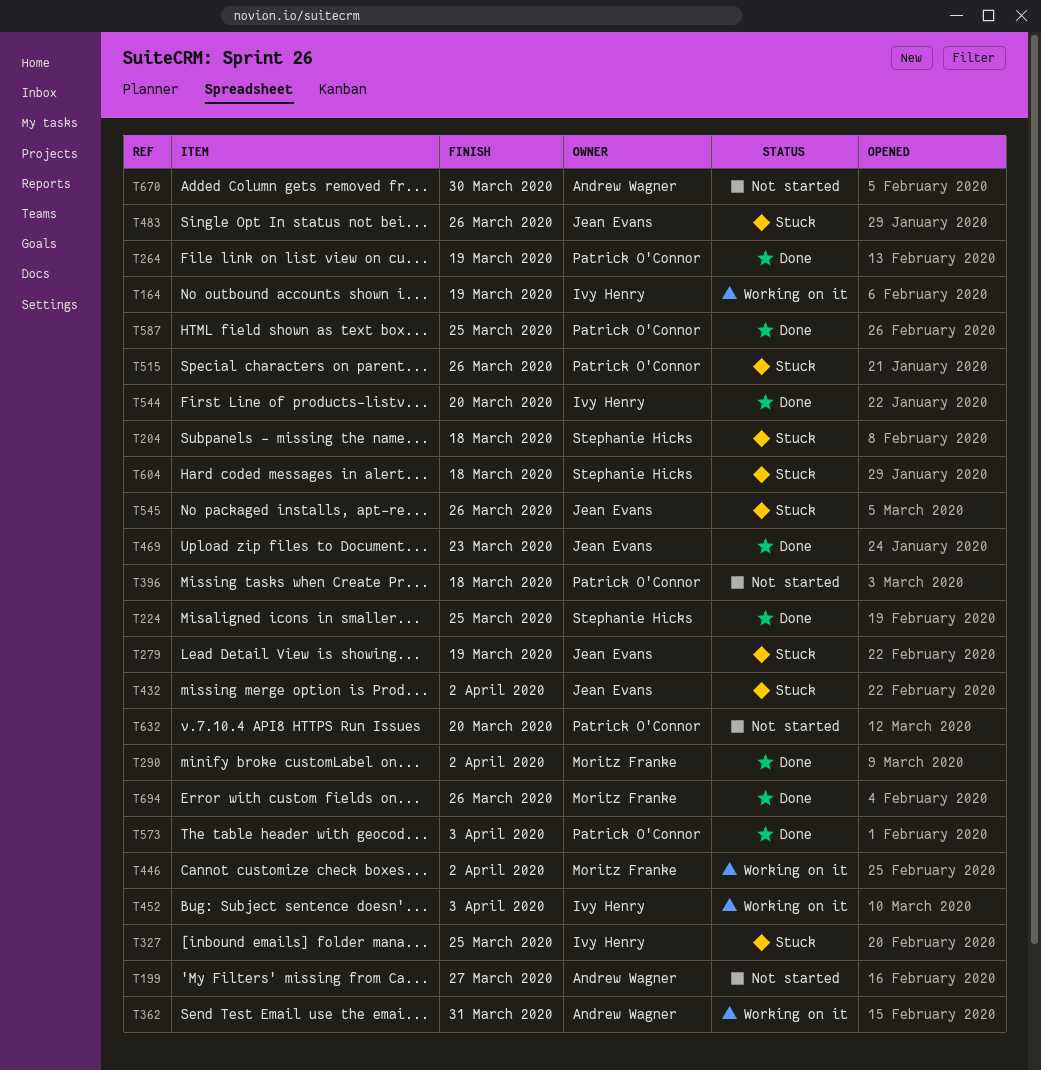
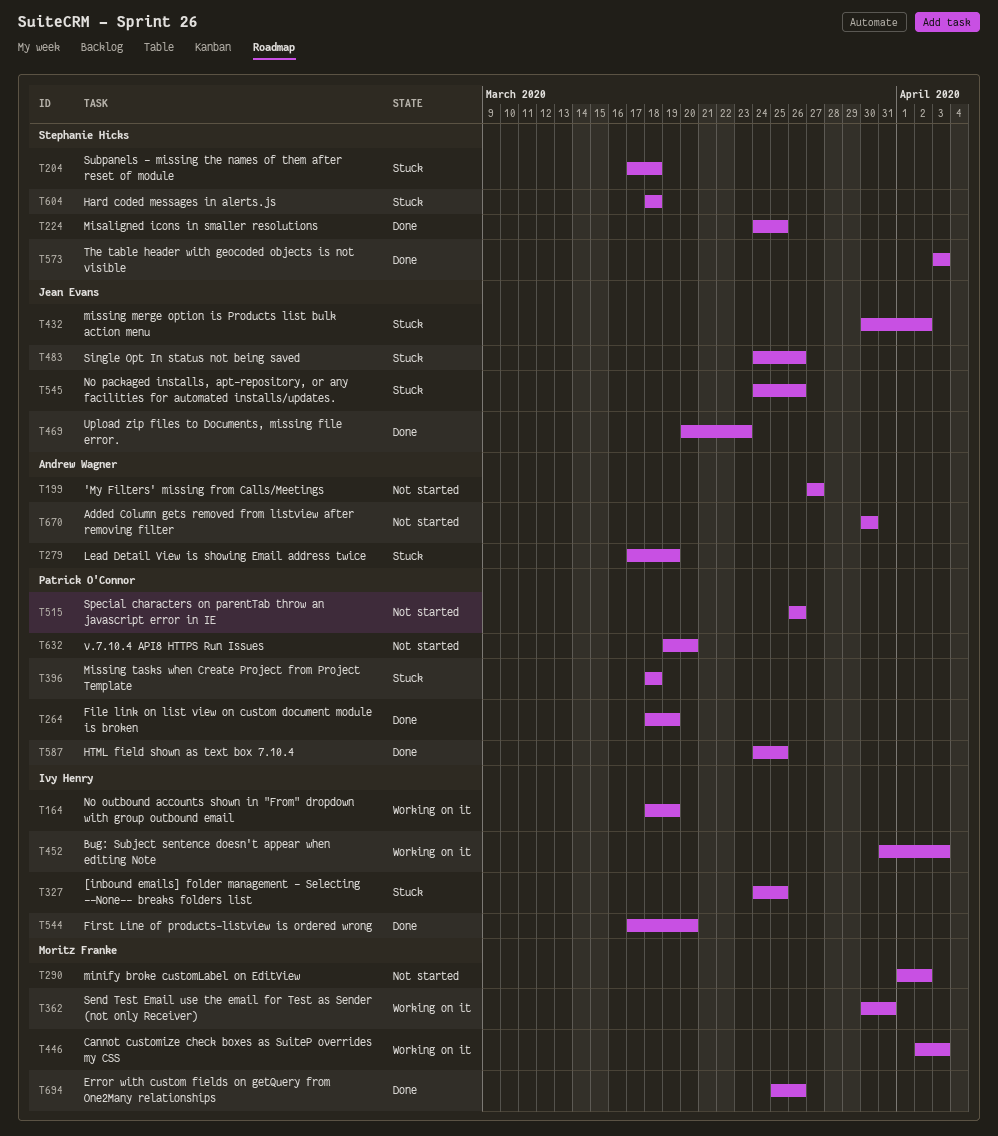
T279, owner: Jean Evans -> Andrew Wagner
T290, status: Done -> Not started
T362, owner: Andrew Wagner -> Moritz Franke
T396, status: Not started -> Stuck
T446, due: Apr 2 -> Apr 3
T515, status: Stuck -> Not started
T573, owner: Patrick O'Connor -> Stephanie Hicks

